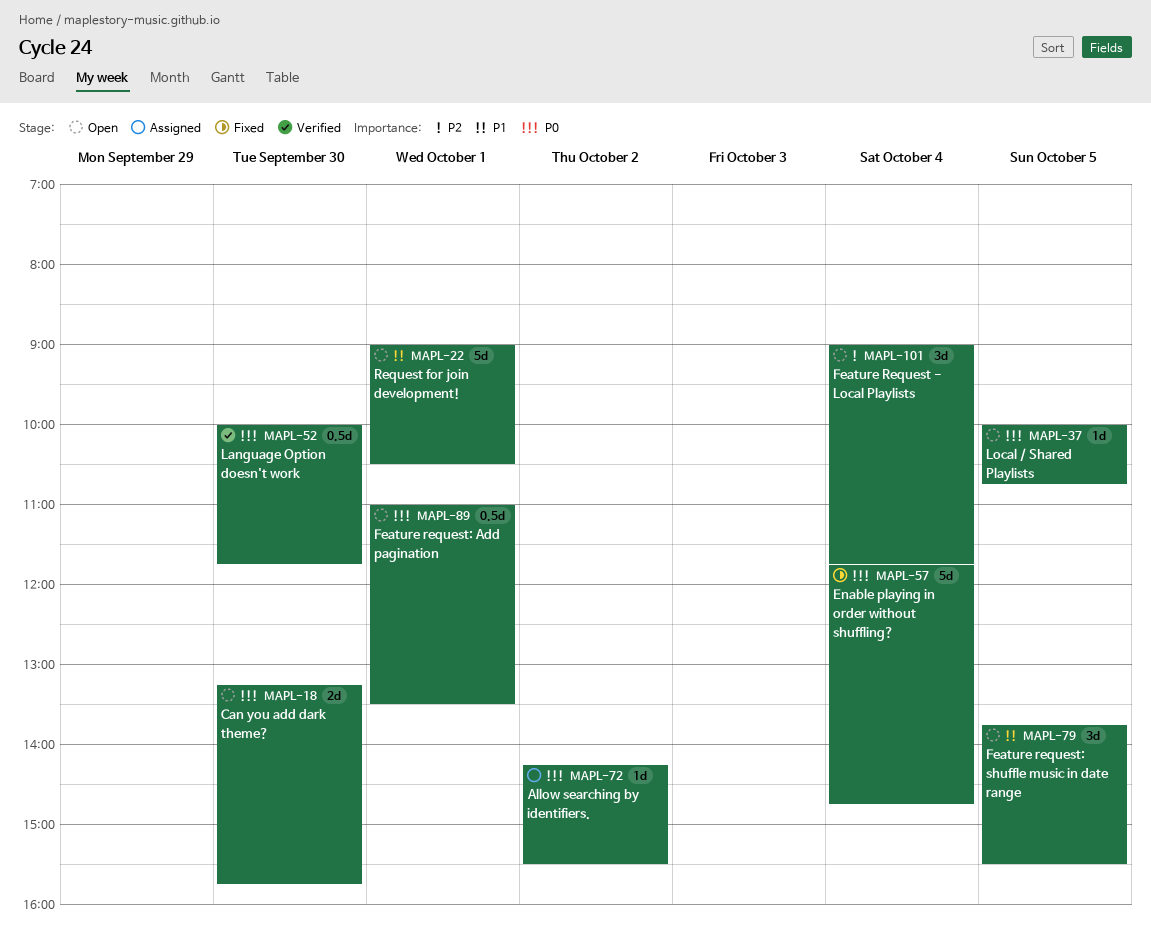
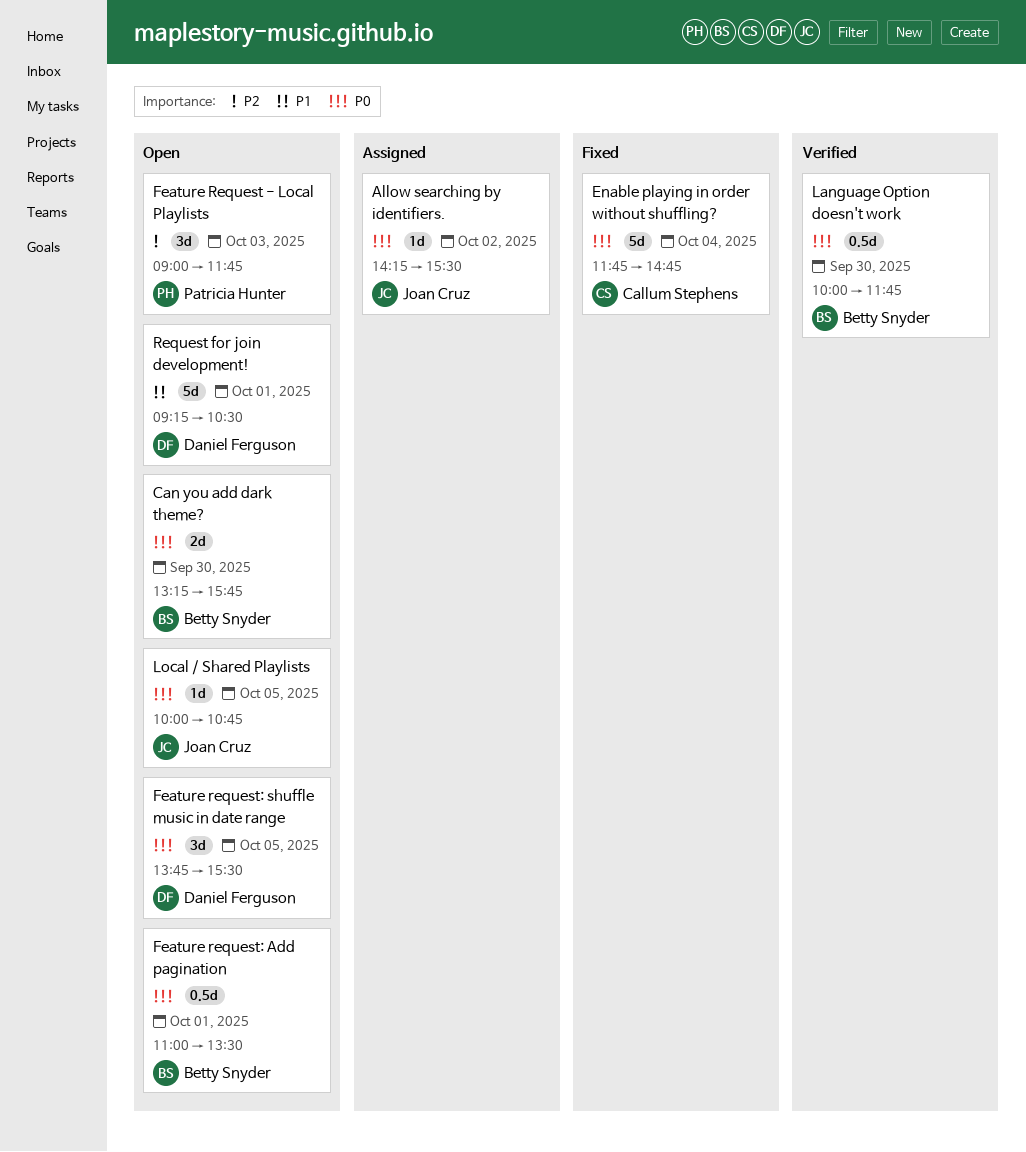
Feature Request - Local Playlists, day: Oct 4 -> Oct 3
Feature request: shuffle music in date range, priority: P1 -> P0
Request for join development!, begins: 09:00 -> 09:15

